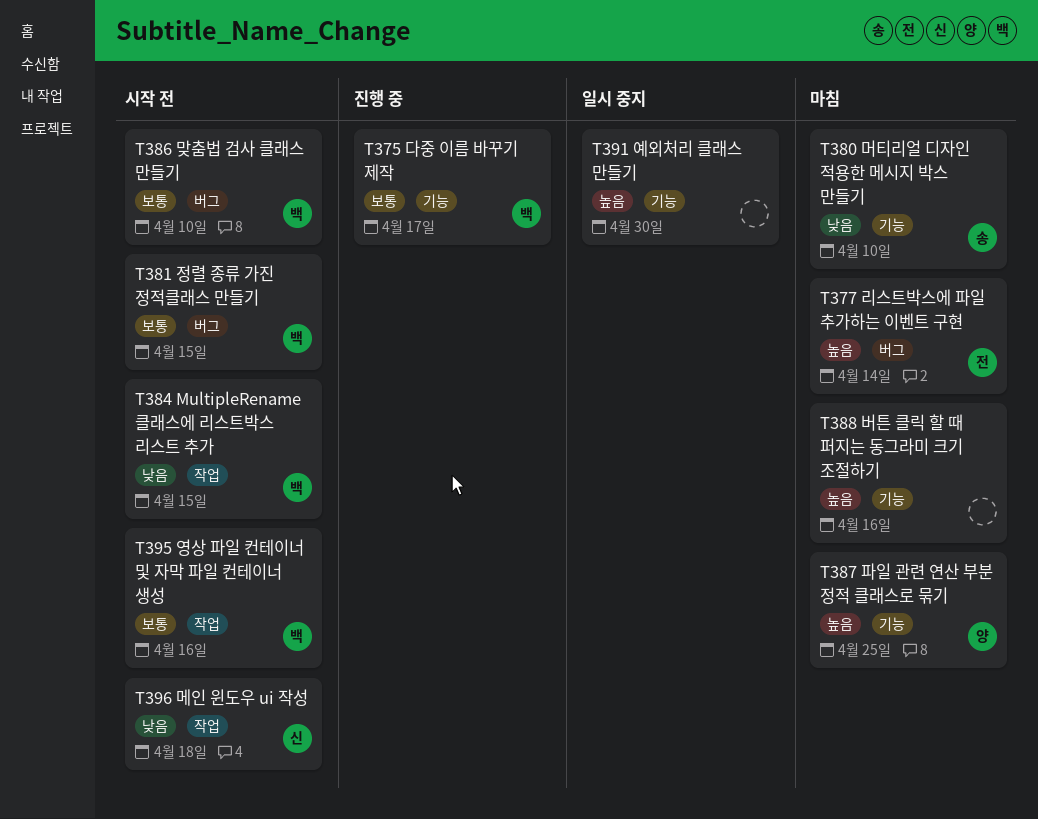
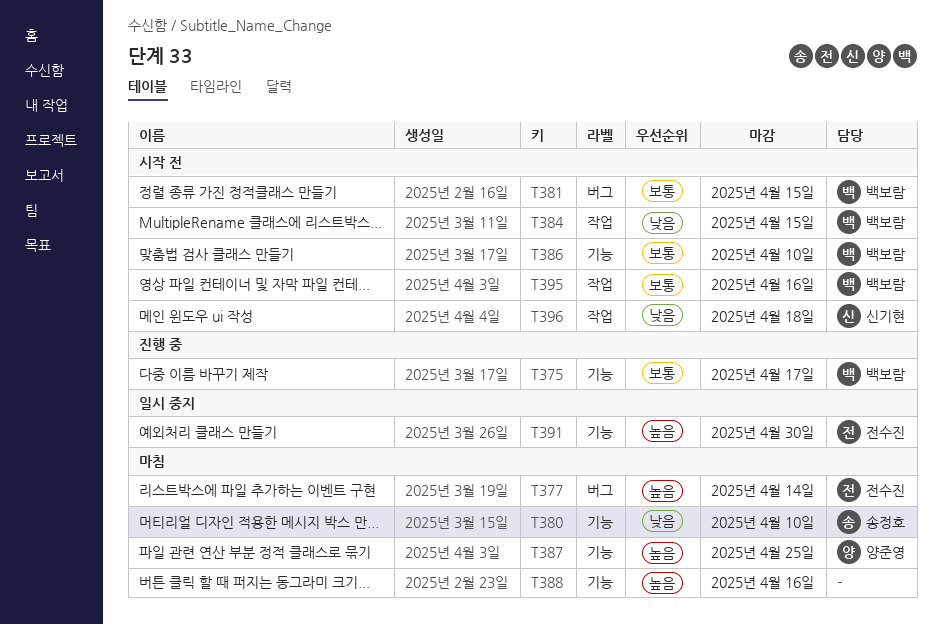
T386, label: 버그 -> 기능
T391, owner: none -> 전수진

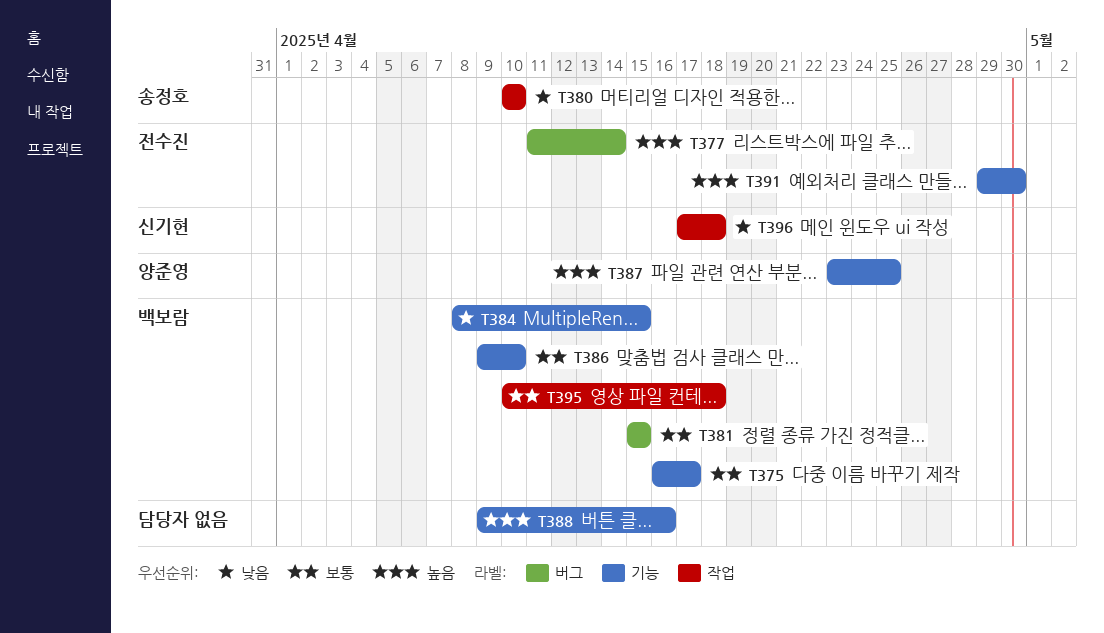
T380, label: 기능 -> 작업
T384, label: 작업 -> 기능
T395, due: Apr 16 -> Apr 18

